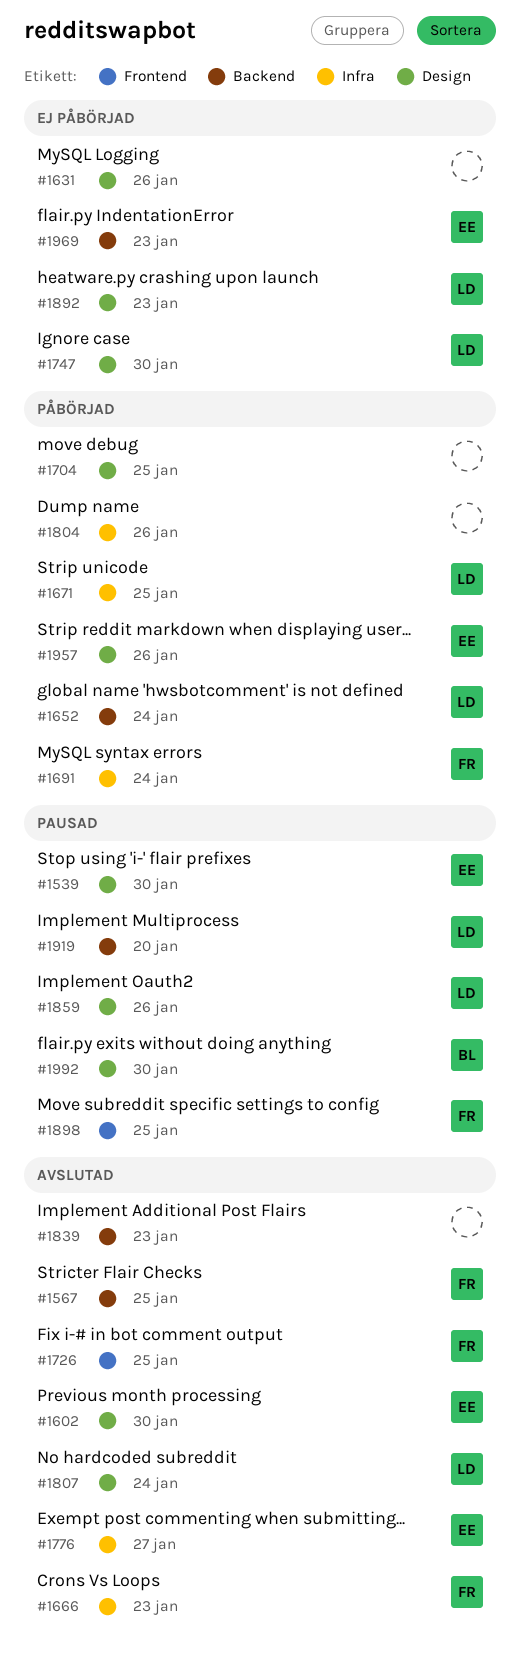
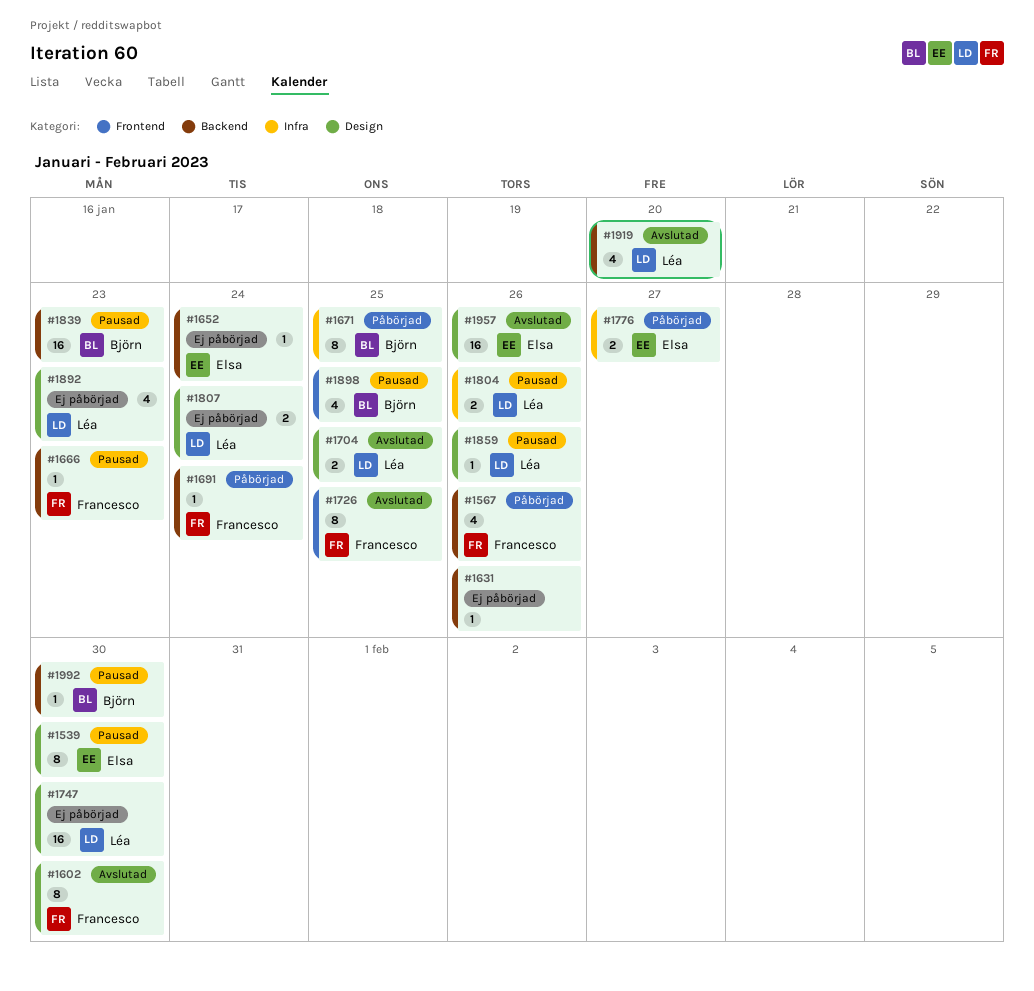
#1567, status: Avslutad -> Påbörjad
#1567, due: Jan 25 -> Jan 26
#1602, owner: Elsa -> Francesco
#1631, label: Design -> Backend
#1652, status: Påbörjad -> Ej påbörjad
#1652, owner: Léa -> Elsa
#1666, status: Avslutad -> Pausad
#1666, label: Infra -> Backend
#1671, owner: Léa -> Björn
#1691, label: Infra -> Backend
#1704, status: Påbörjad -> Avslutad
#1704, owner: none -> Léa
#1776, status: Avslutad -> Påbörjad
#1804, status: Påbörjad -> Pausad
#1804, owner: none -> Léa
#1807, status: Avslutad -> Ej påbörjad
#1839, status: Avslutad -> Pausad
#1839, owner: none -> Björn
#1898, owner: Francesco -> Björn
#1919, status: Pausad -> Avslutad
#1957, status: Påbörjad -> Avslutad
#1969: present -> none
#1992, label: Design -> Backend

